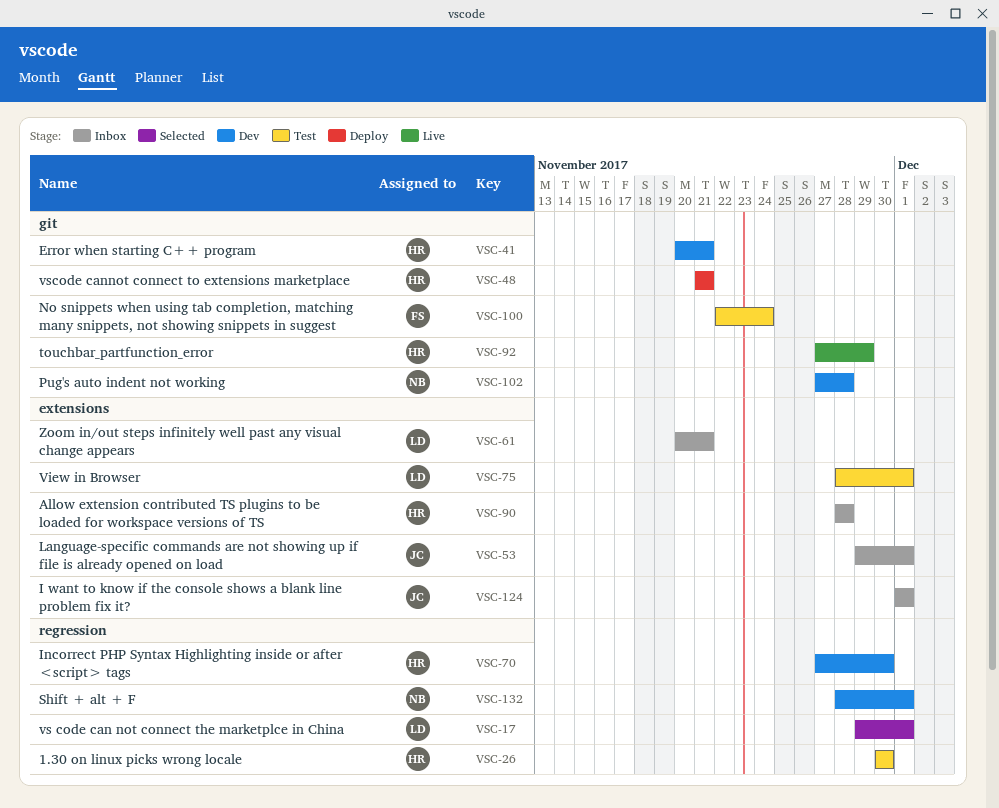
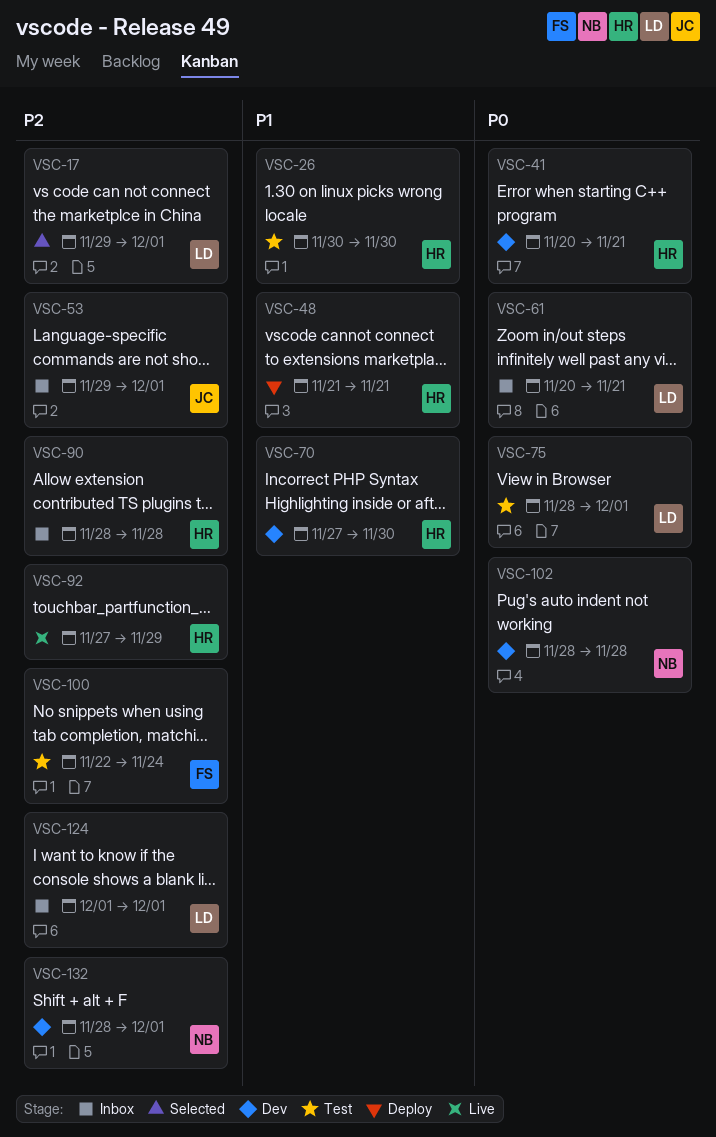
VSC-102, start: Nov 27 -> Nov 28
VSC-124, owner: JC -> LD

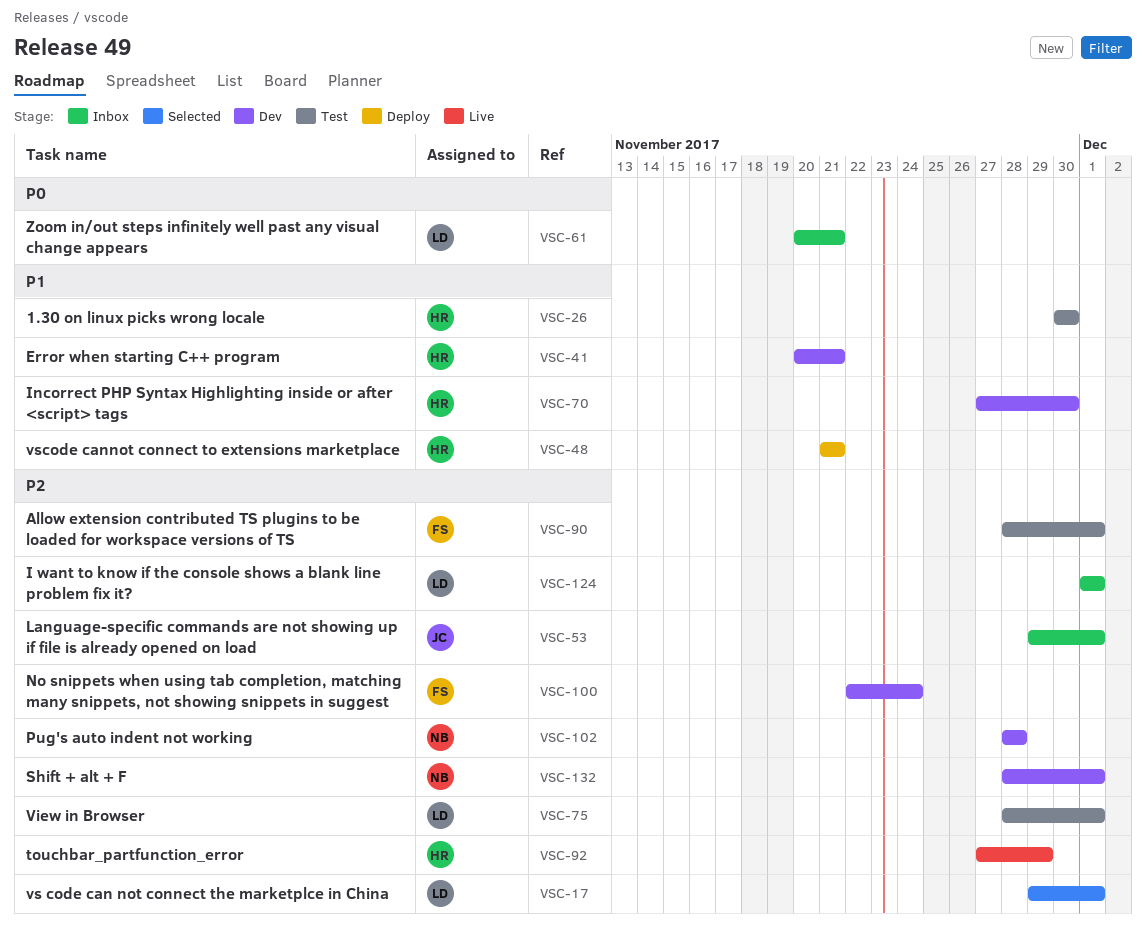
VSC-41, priority: P0 -> P1
VSC-75, priority: P0 -> P2
VSC-90, status: Inbox -> Test
VSC-90, owner: HR -> FS
VSC-90, due: Nov 28 -> Dec 1
VSC-100, status: Test -> Dev
VSC-102, priority: P0 -> P2

